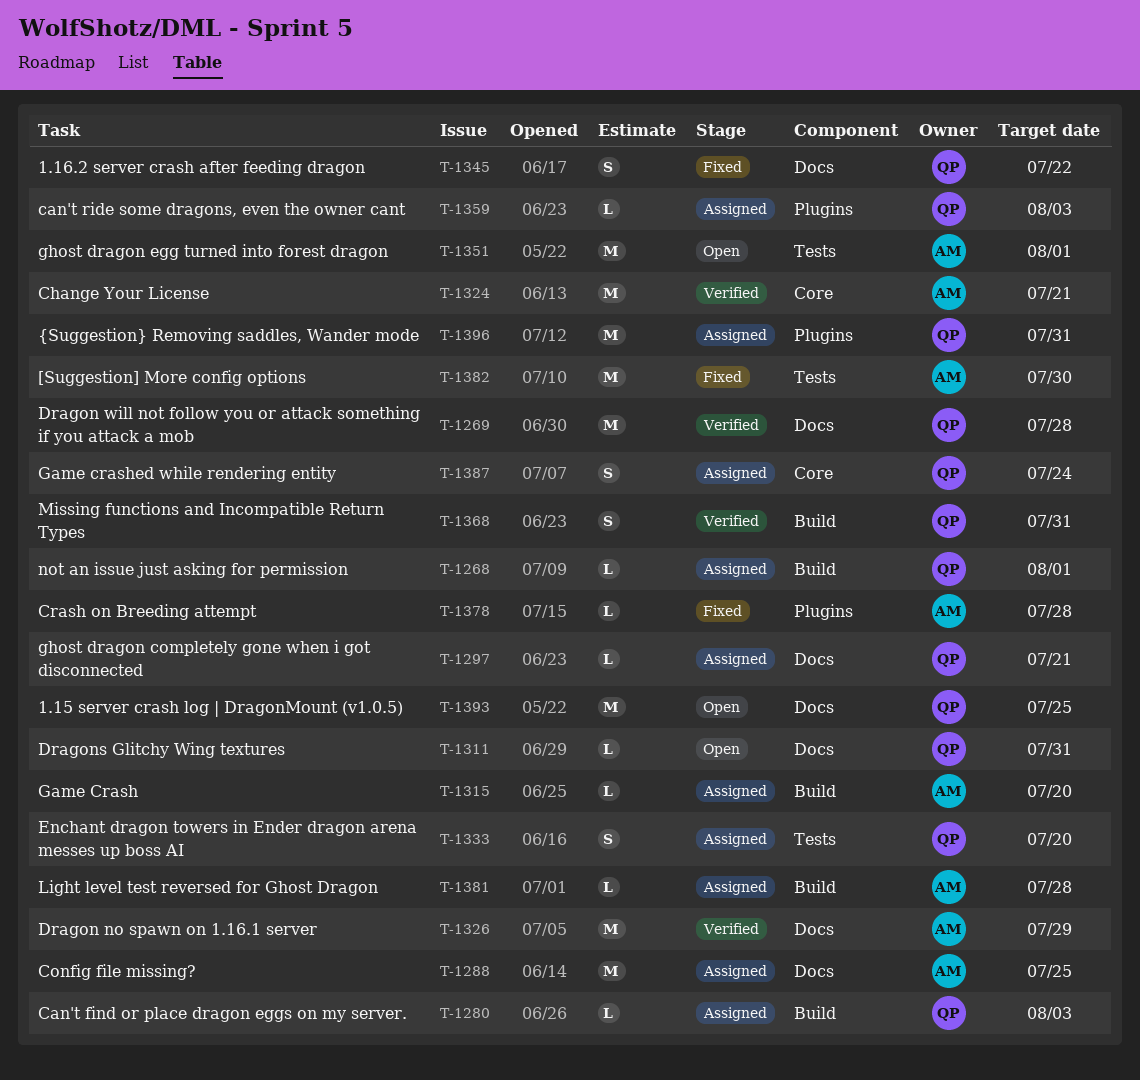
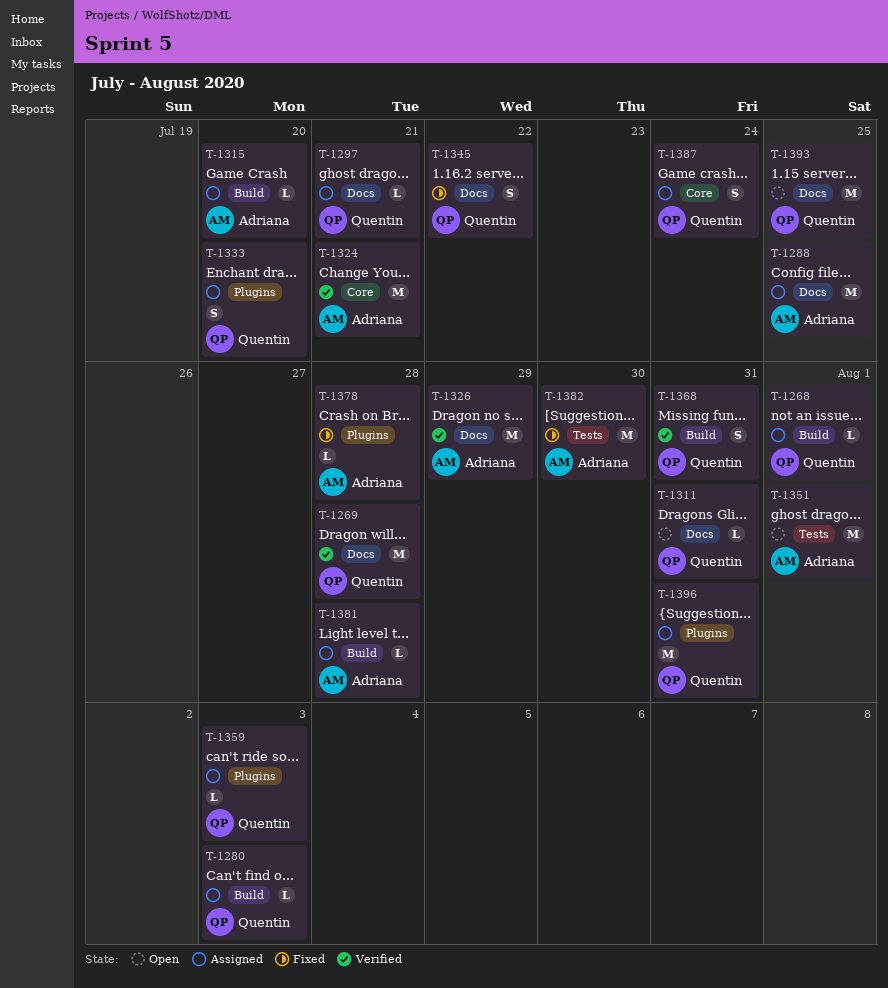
T-1333, label: Tests -> Plugins

